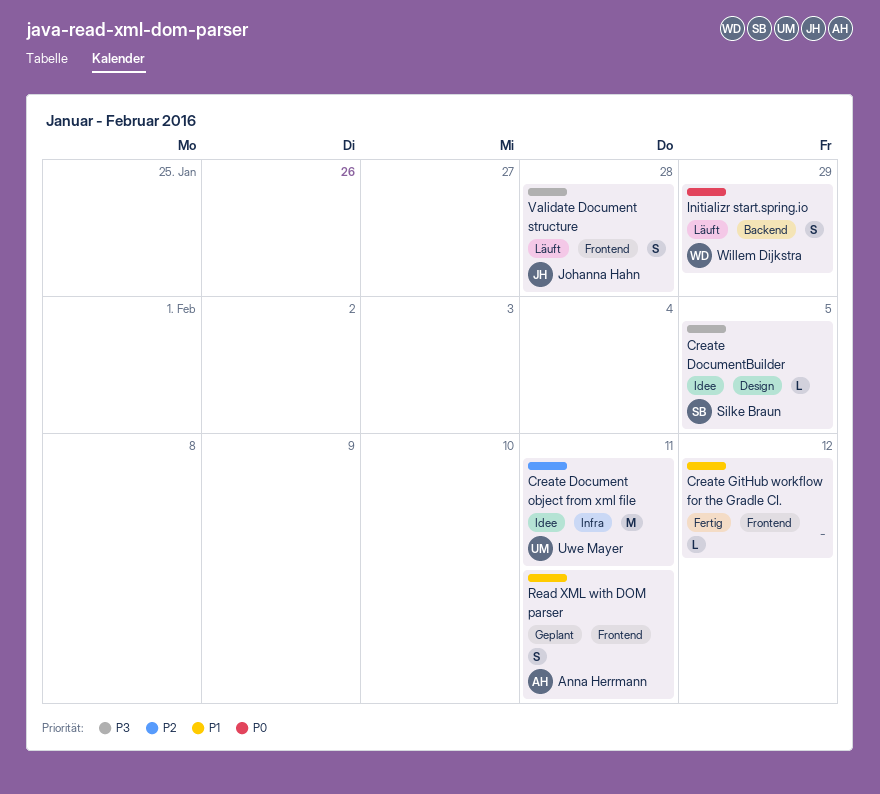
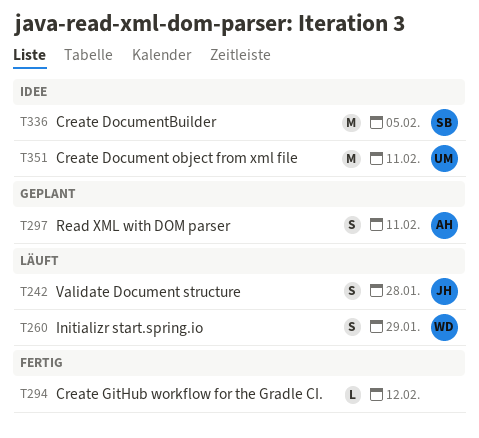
Create DocumentBuilder, estimate: L -> M

